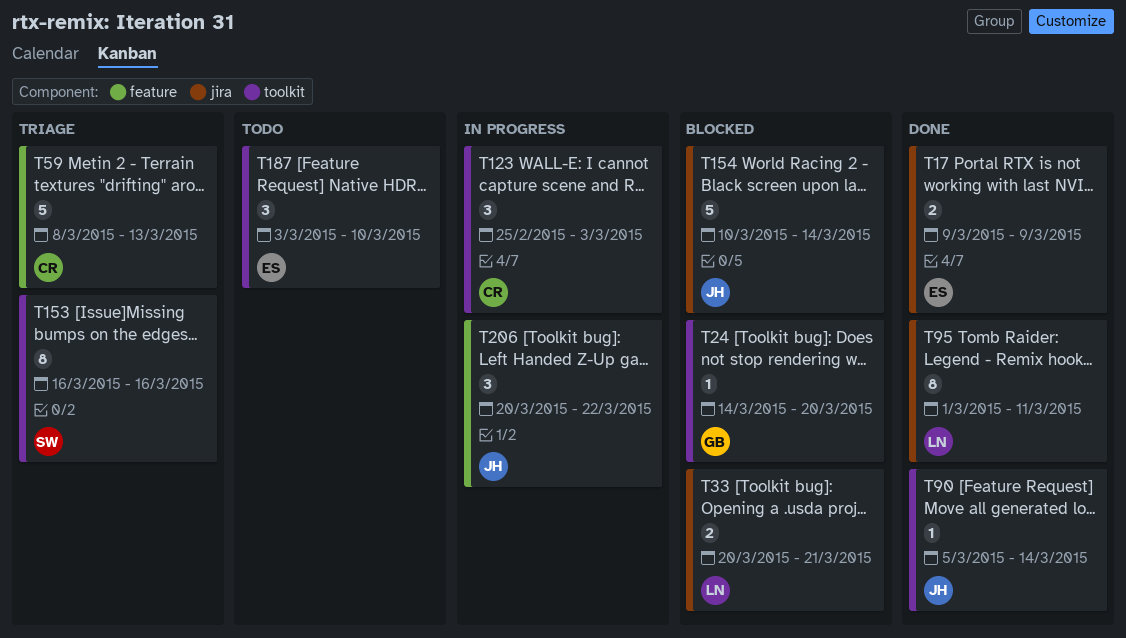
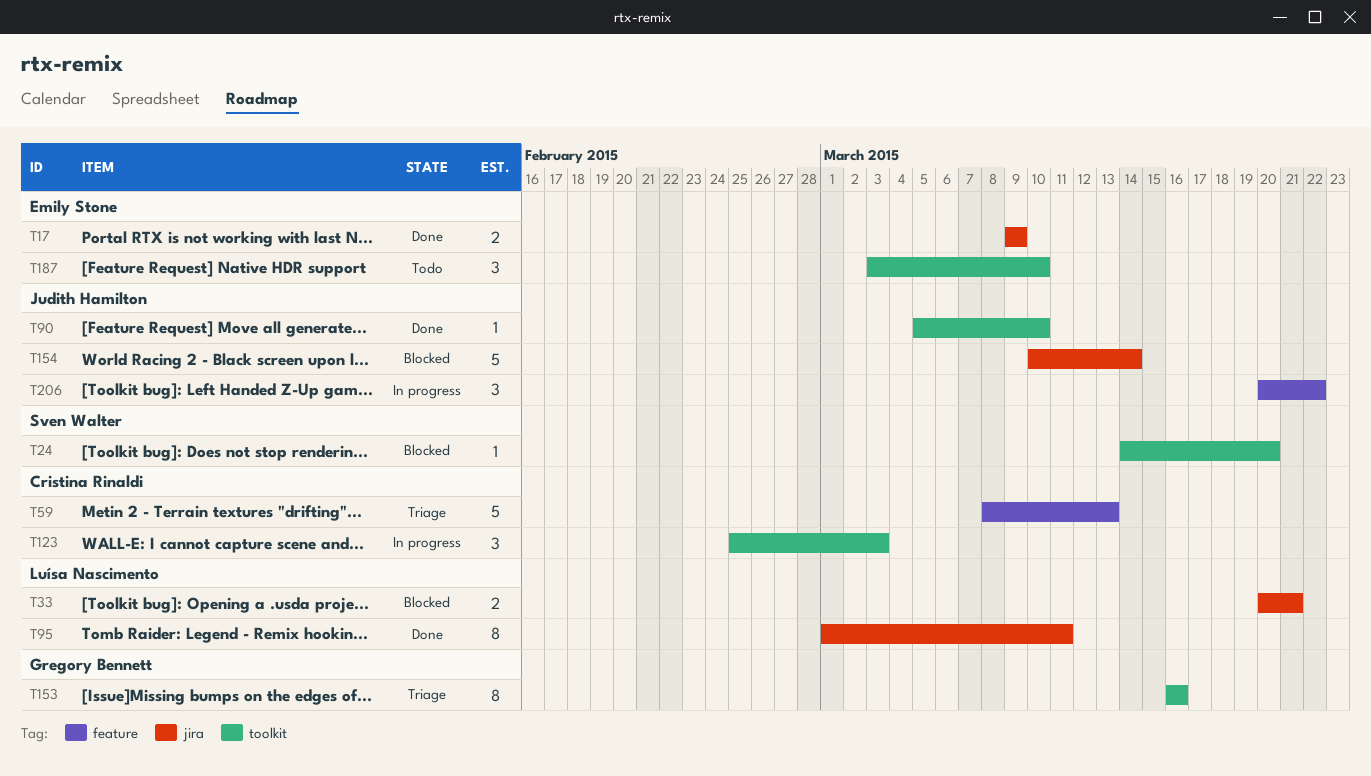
T24, owner: Gregory Bennett -> Sven Walter
T90, due: Mar 14 -> Mar 10
T153, owner: Sven Walter -> Gregory Bennett

